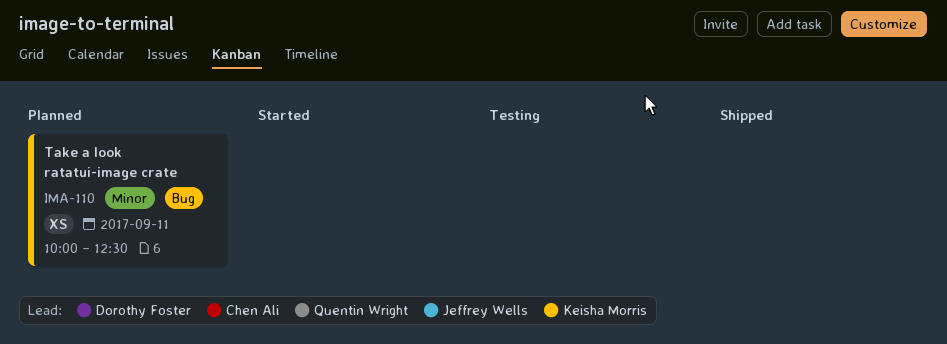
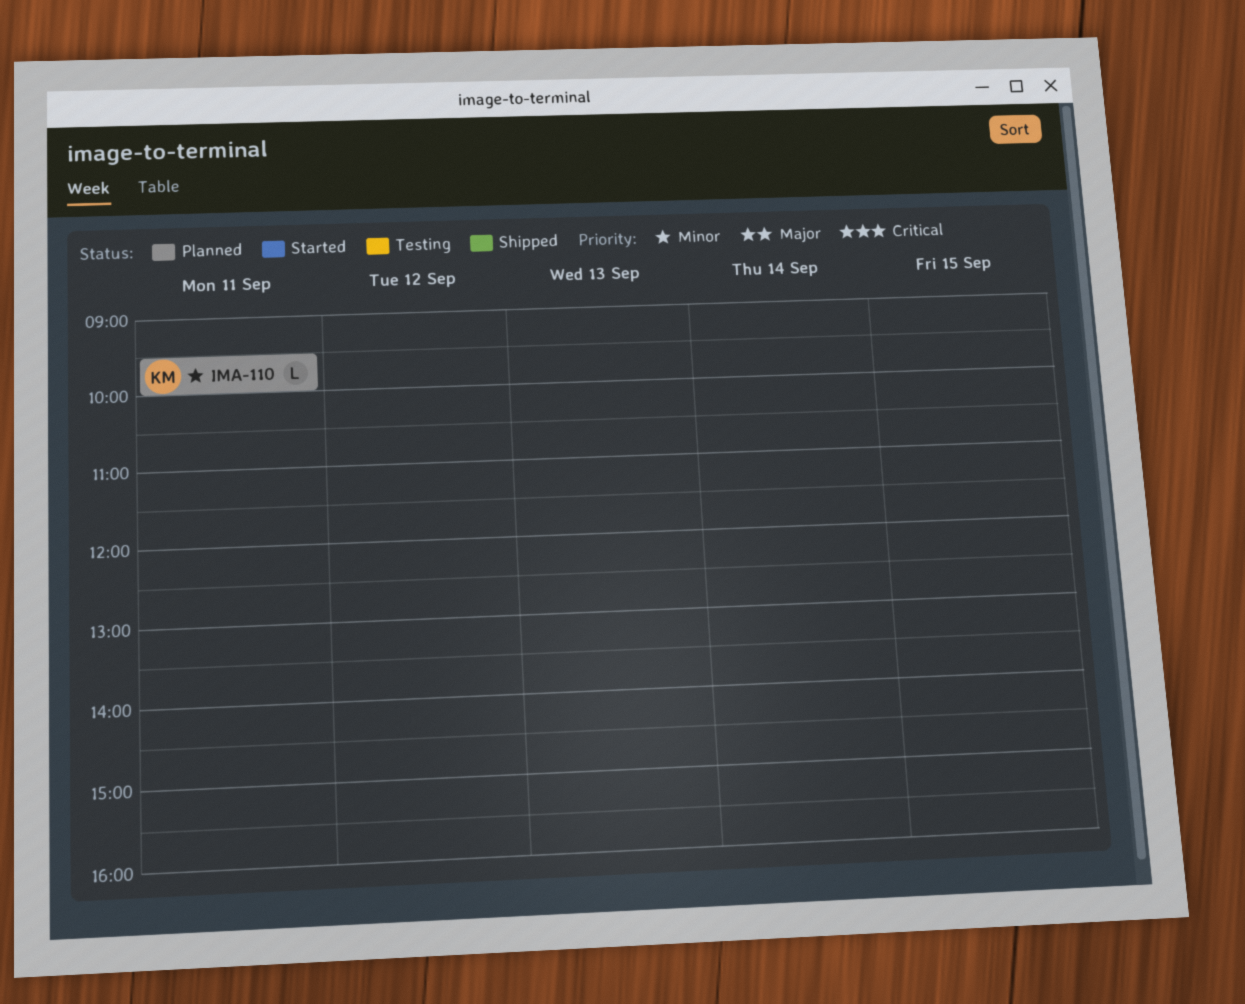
IMA-110, estimate: XS -> L
IMA-110, begins: 10:00 -> 09:30
IMA-110, ends: 12:30 -> 10:00

